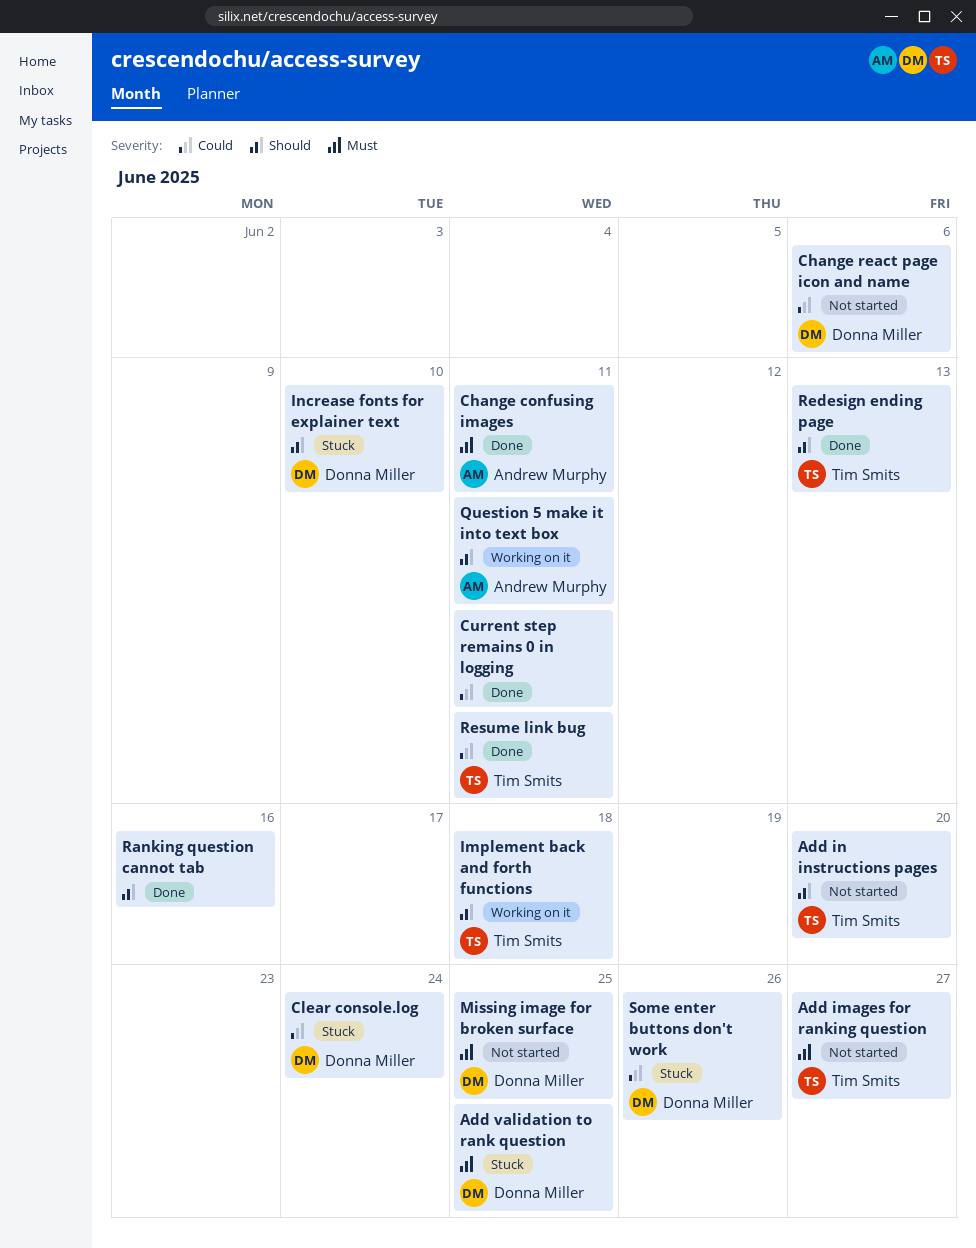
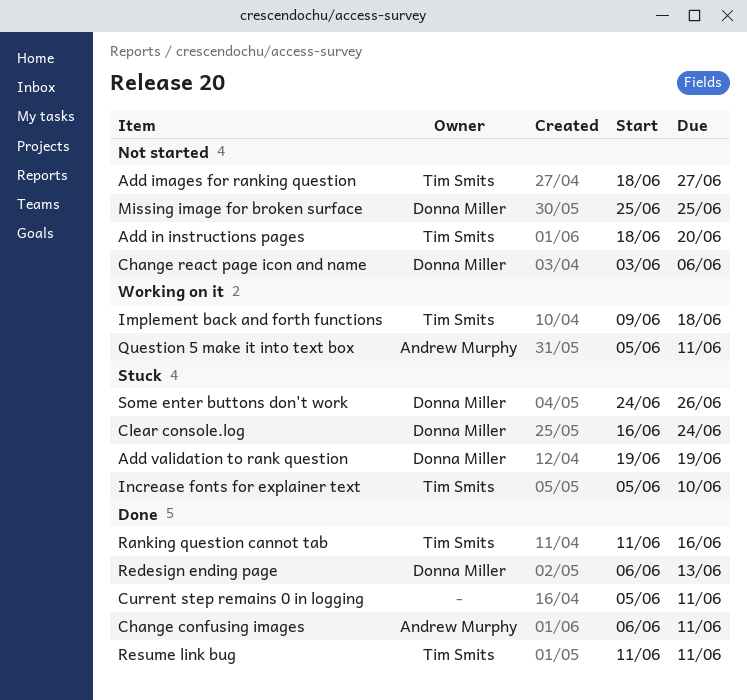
Add validation to rank question, due: Jun 25 -> Jun 19
Increase fonts for explainer text, owner: Donna Miller -> Tim Smits
Ranking question cannot tab, owner: none -> Tim Smits
Redesign ending page, owner: Tim Smits -> Donna Miller

